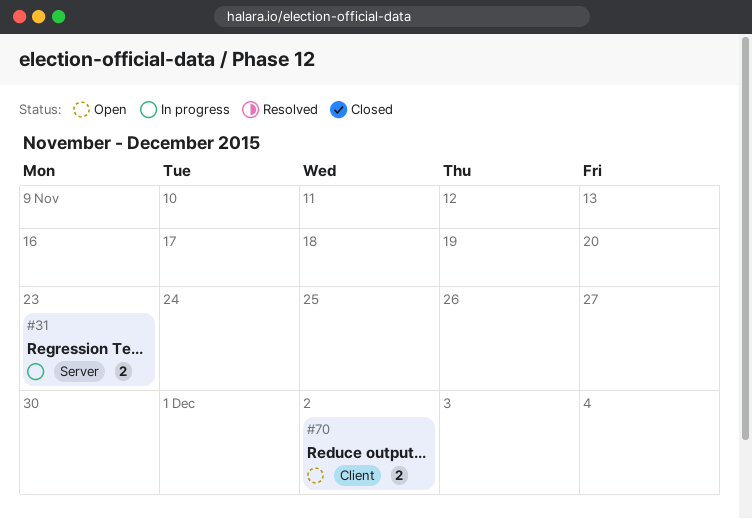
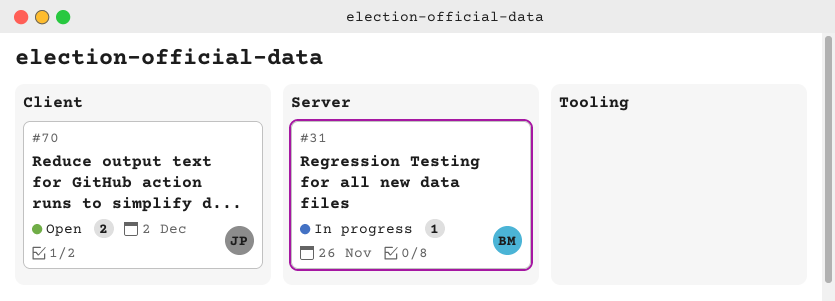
#31, estimate: 2 -> 1
#31, due: Nov 23 -> Nov 26

